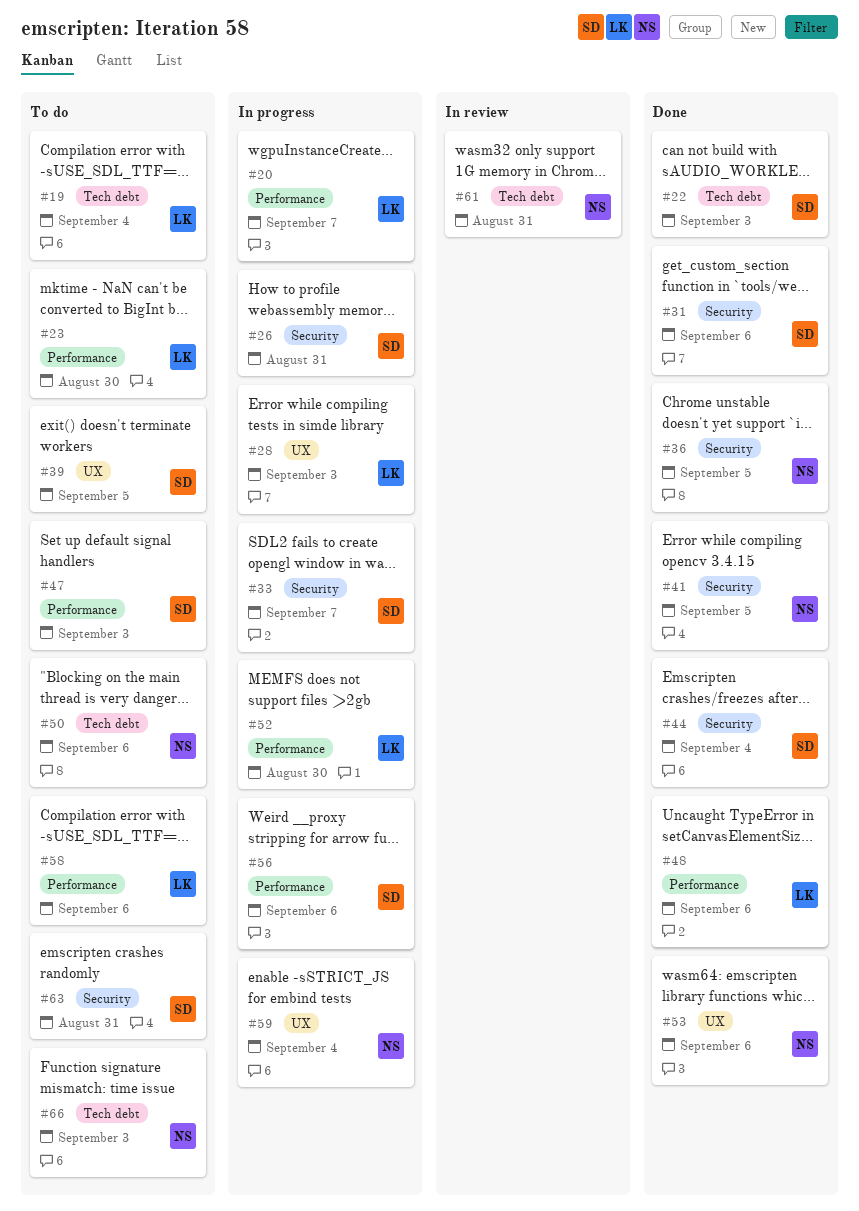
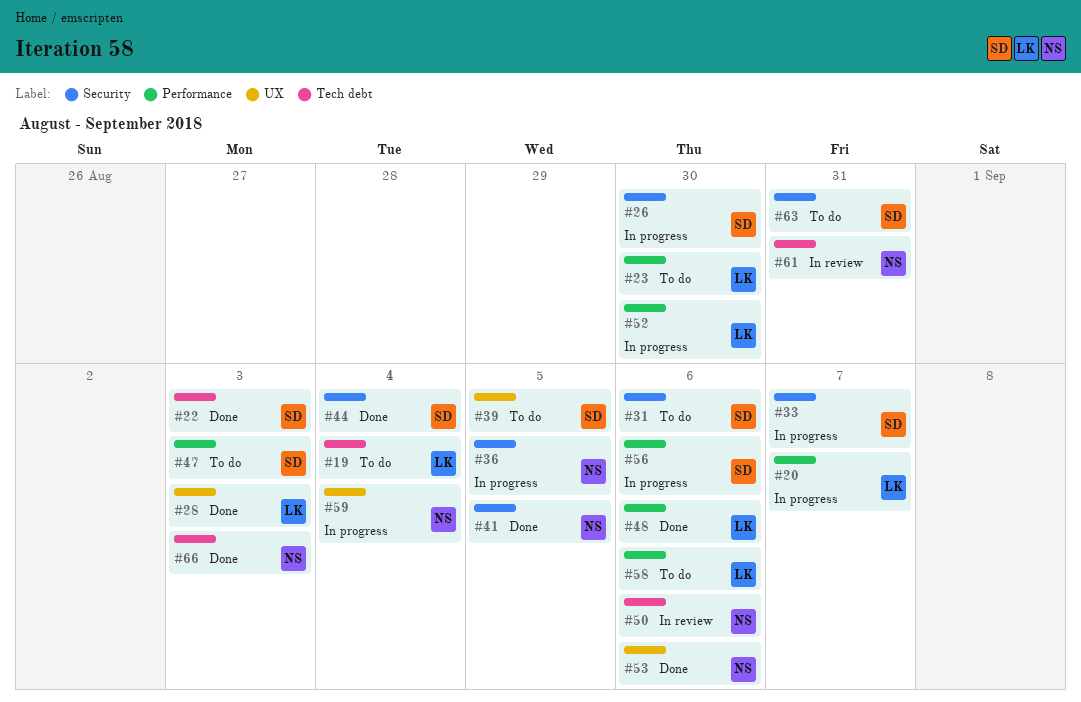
#26, due: Aug 31 -> Aug 30
#28, status: In progress -> Done
#31, status: Done -> To do
#36, status: Done -> In progress
#50, status: To do -> In review
#66, status: To do -> Done

